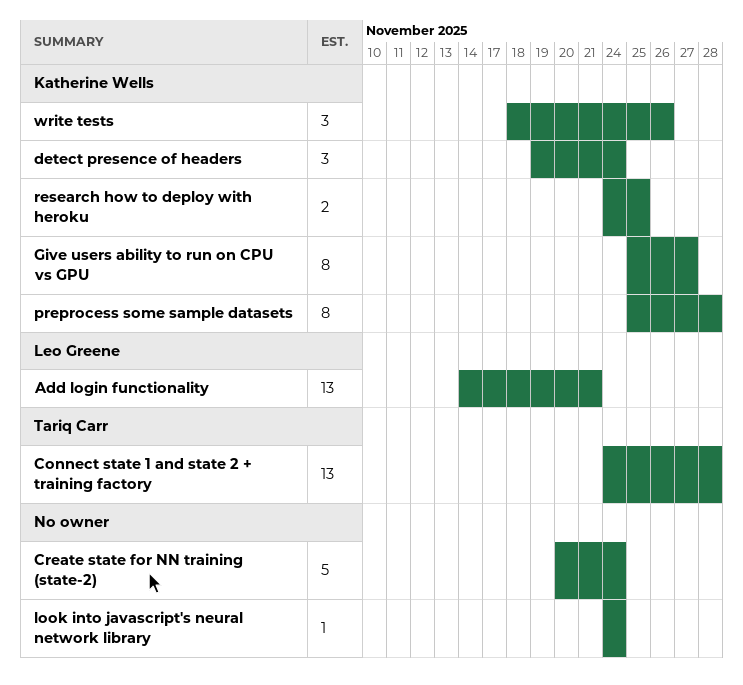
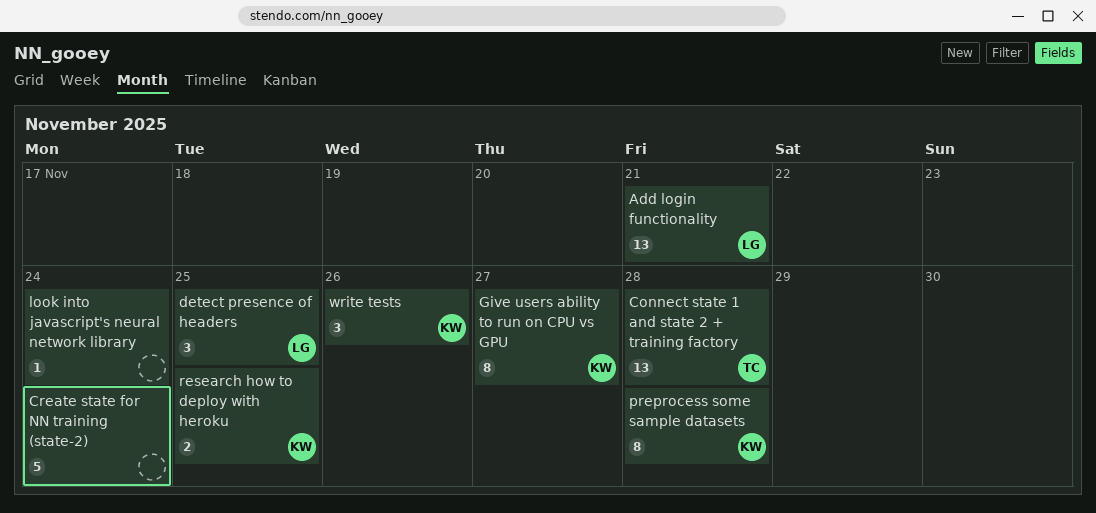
detect presence of headers, owner: Katherine Wells -> Leo Greene
detect presence of headers, due: Nov 24 -> Nov 25

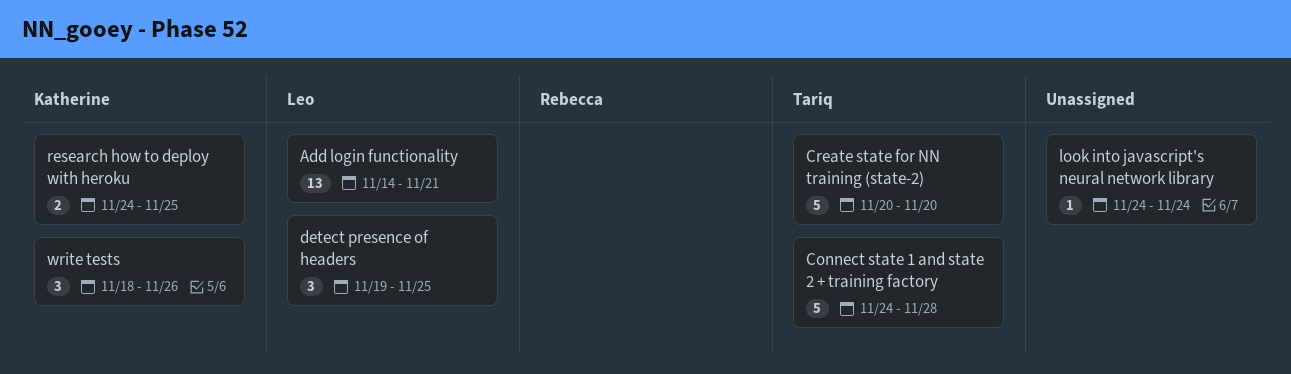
Connect state 1 and state 2 + training factory, estimate: 13 -> 5
Create state for NN training (state-2), owner: none -> Tariq
Create state for NN training (state-2), due: Nov 24 -> Nov 20
Give users ability to run on CPU vs GPU: present -> none
preprocess some sample datasets: present -> none

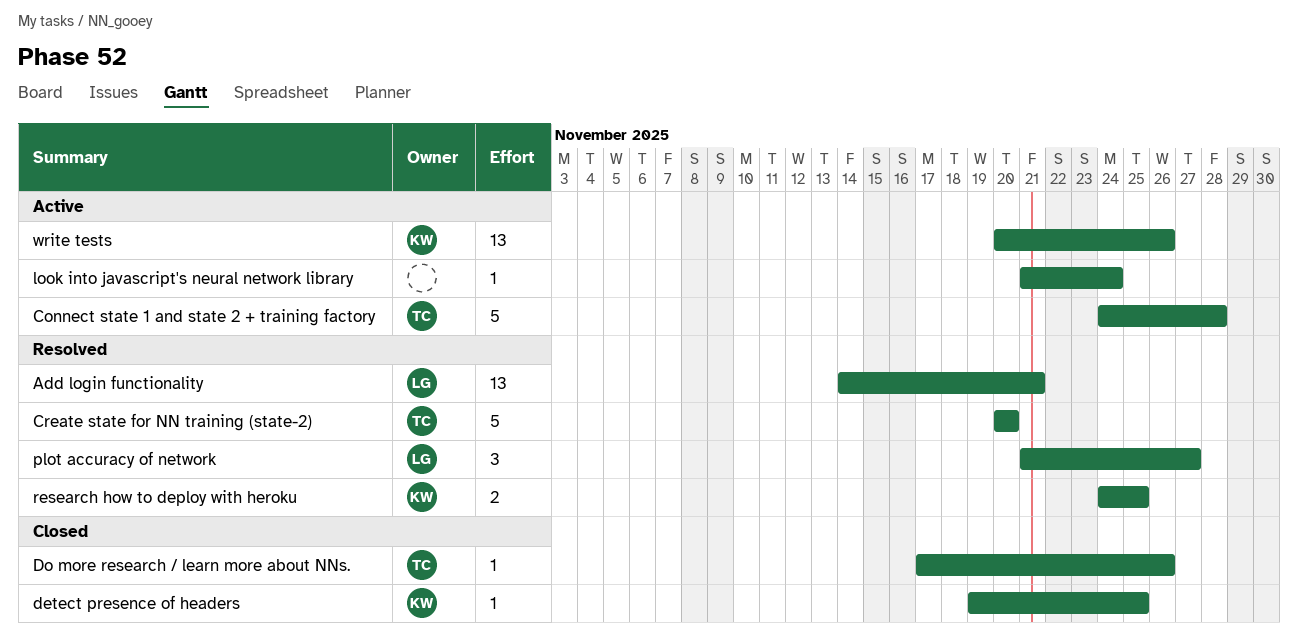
detect presence of headers, owner: Leo -> Katherine
detect presence of headers, estimate: 3 -> 1
Do more research / learn more about NNs.: none -> present
look into javascript's neural network library, start: Nov 24 -> Nov 21
plot accuracy of network: none -> present
write tests, estimate: 3 -> 13
write tests, start: Nov 18 -> Nov 20

